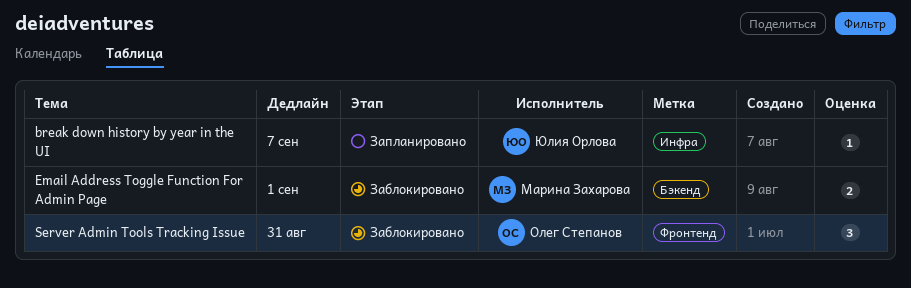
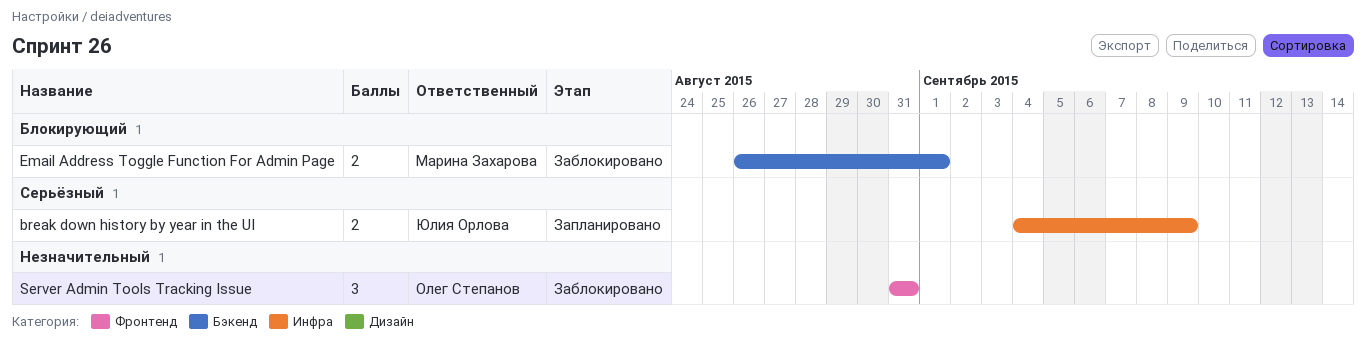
break down history by year in the UI, estimate: 1 -> 2
break down history by year in the UI, due: Sep 7 -> Sep 9

